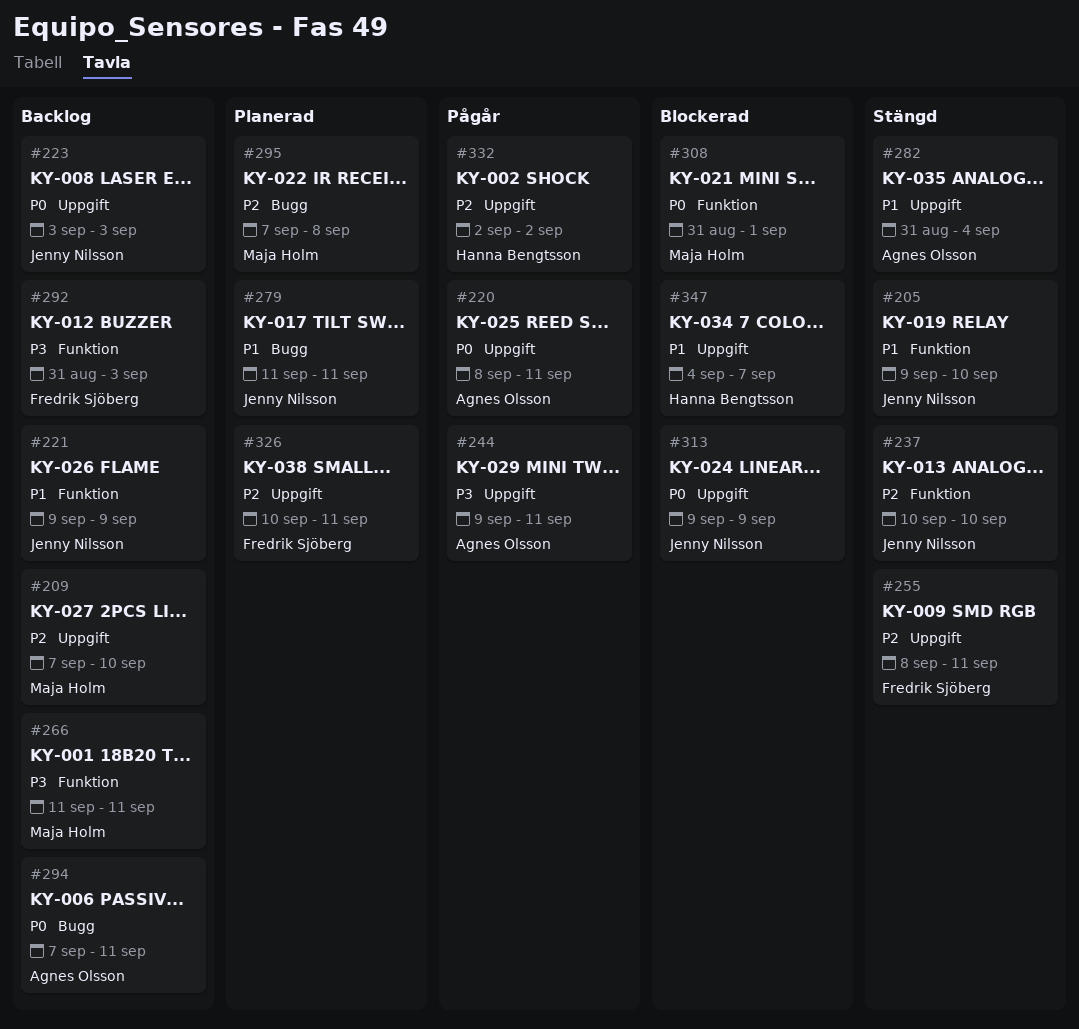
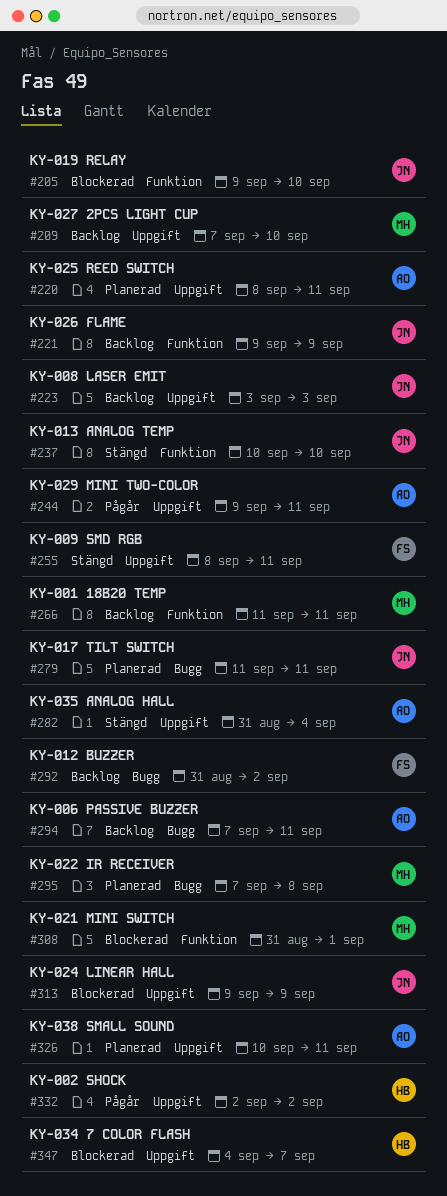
#205, status: Stängd -> Blockerad
#220, status: Pågår -> Planerad
#292, label: Funktion -> Bugg
#292, due: Sep 3 -> Sep 2
#326, owner: Fredrik Sjöberg -> Agnes Olsson

